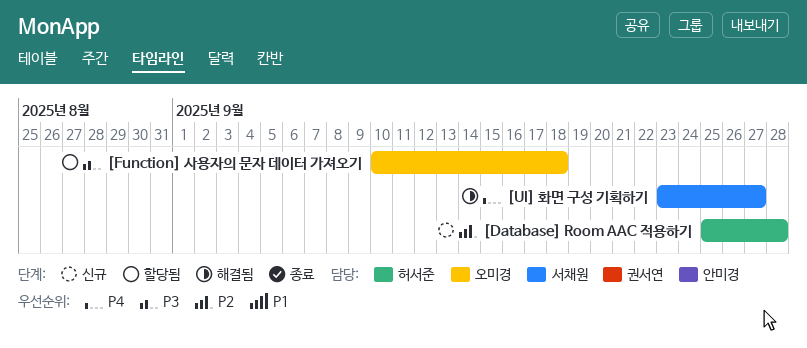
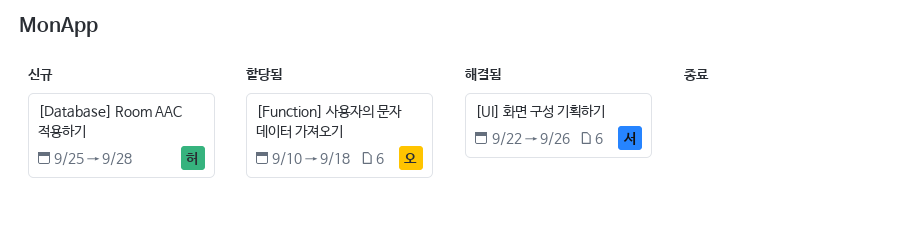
[UI] 화면 구성 기획하기, start: Sep 23 -> Sep 22
[UI] 화면 구성 기획하기, due: Sep 27 -> Sep 26

